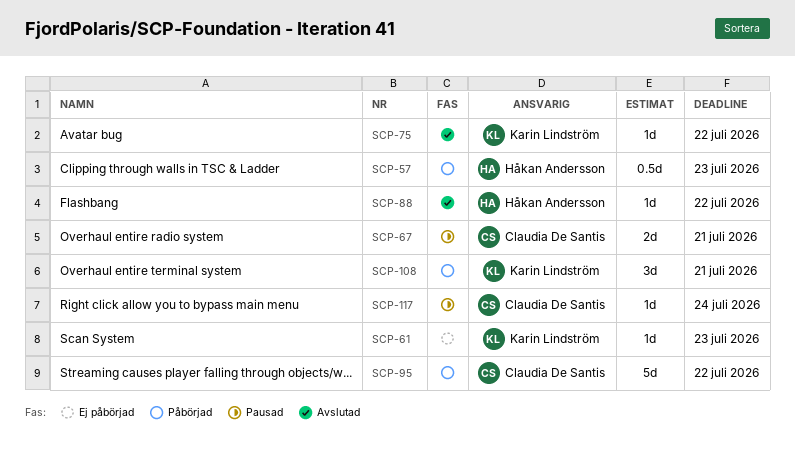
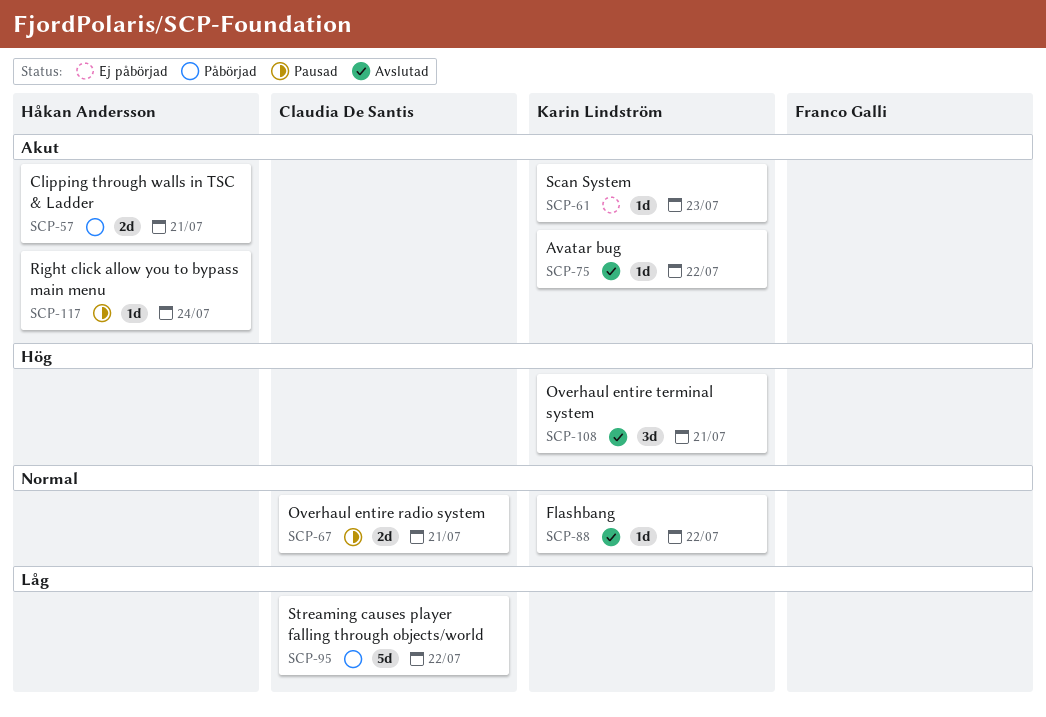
SCP-57, estimate: 0.5d -> 2d
SCP-57, due: Jul 23 -> Jul 21
SCP-88, owner: Håkan Andersson -> Karin Lindström
SCP-108, status: Påbörjad -> Avslutad
SCP-117, owner: Claudia De Santis -> Håkan Andersson

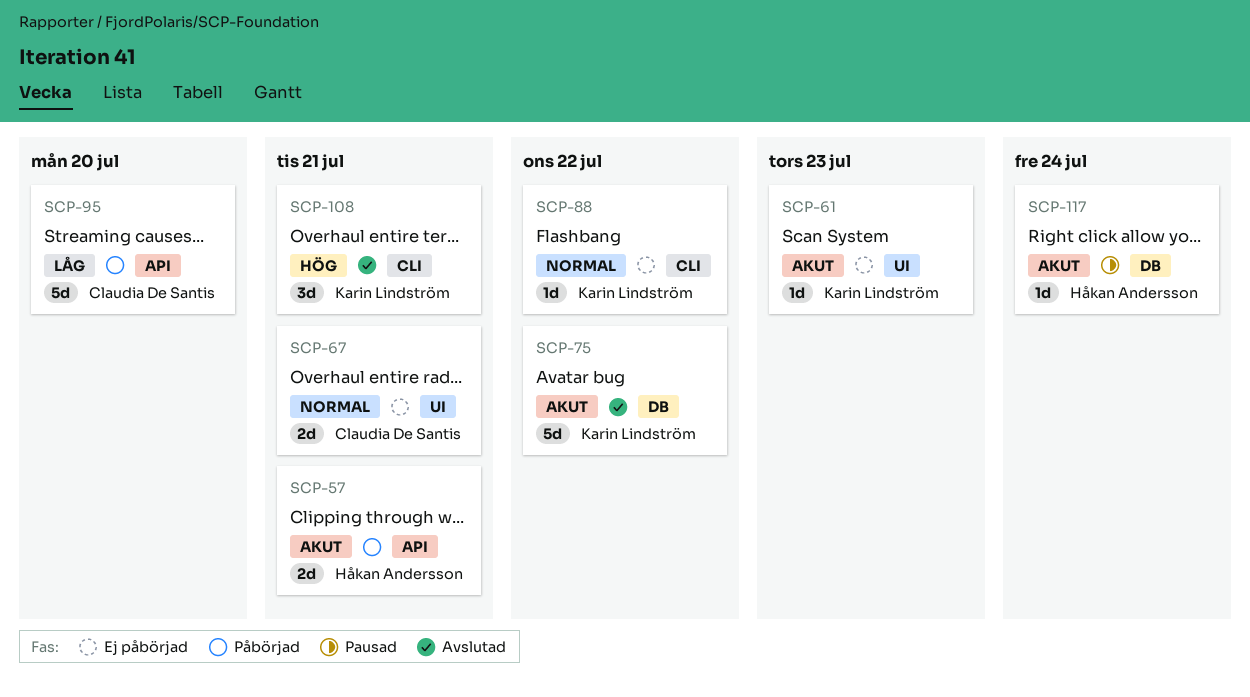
SCP-67, status: Pausad -> Ej påbörjad
SCP-75, estimate: 1d -> 5d
SCP-88, status: Avslutad -> Ej påbörjad
SCP-95, due: Jul 22 -> Jul 20

